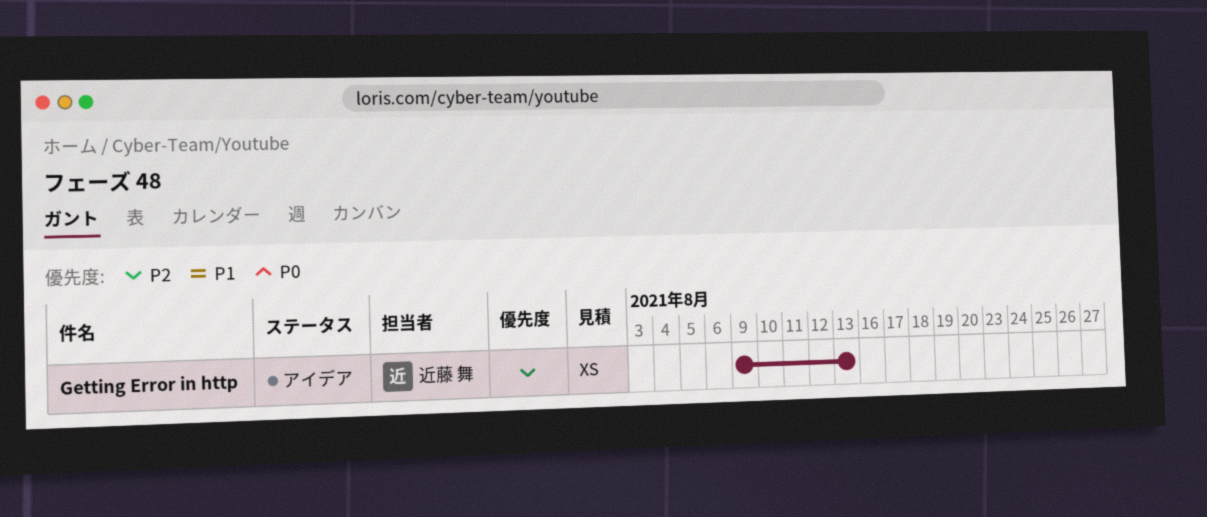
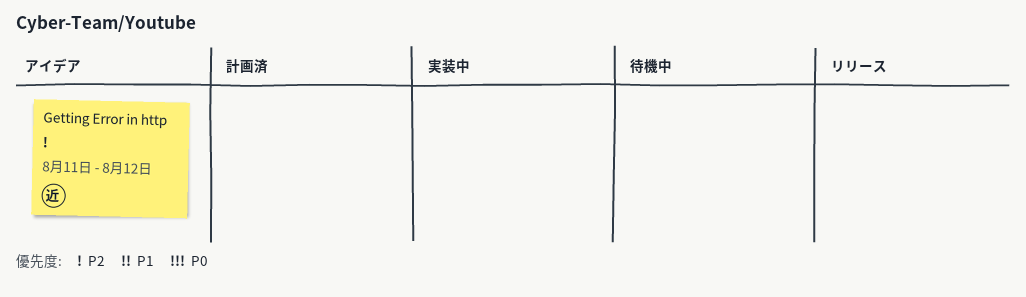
Getting Error in http, start: Aug 9 -> Aug 11
Getting Error in http, due: Aug 13 -> Aug 12

